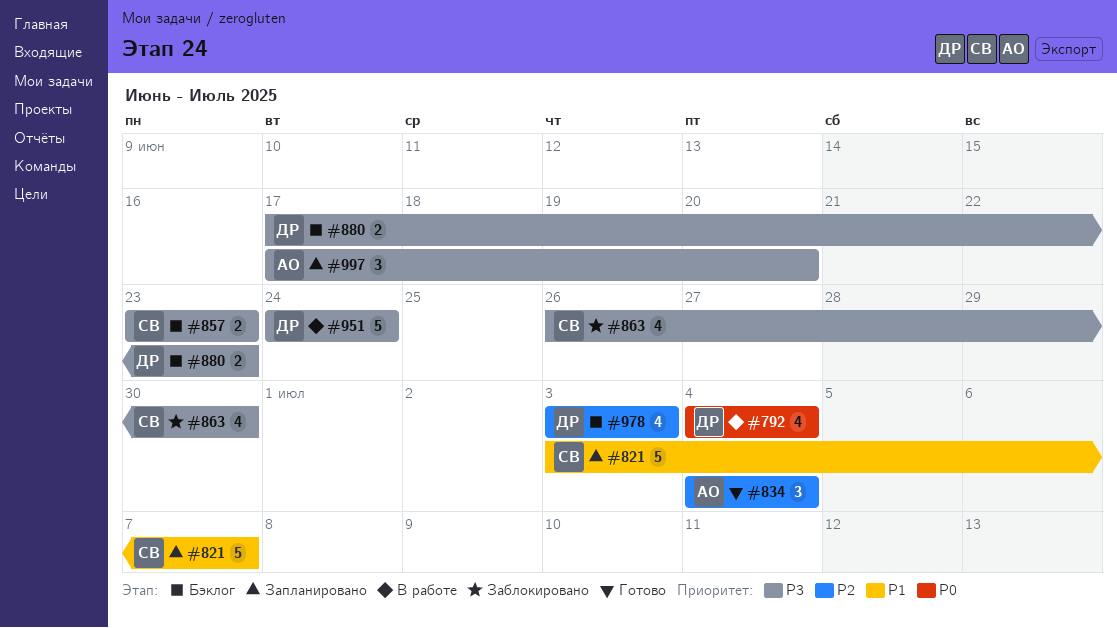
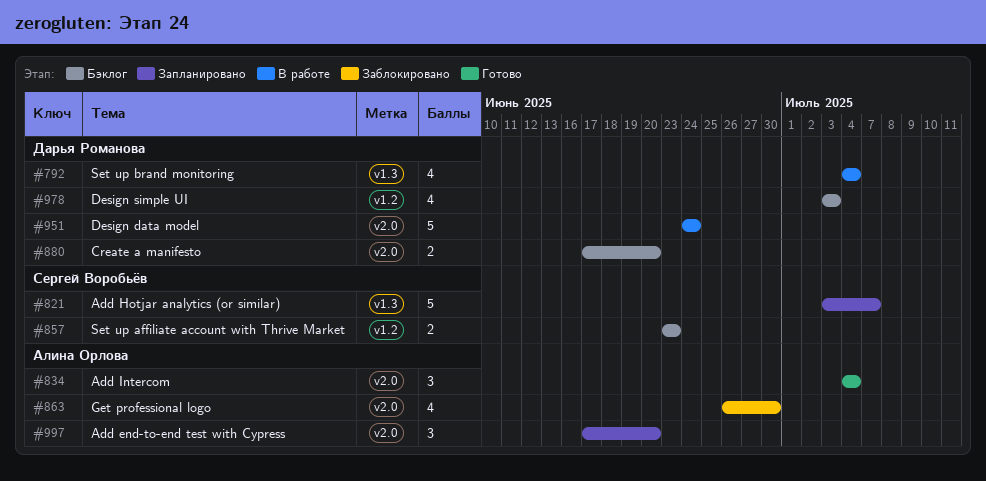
#863, owner: Сергей Воробьёв -> Алина Орлова
#880, due: Jun 23 -> Jun 20

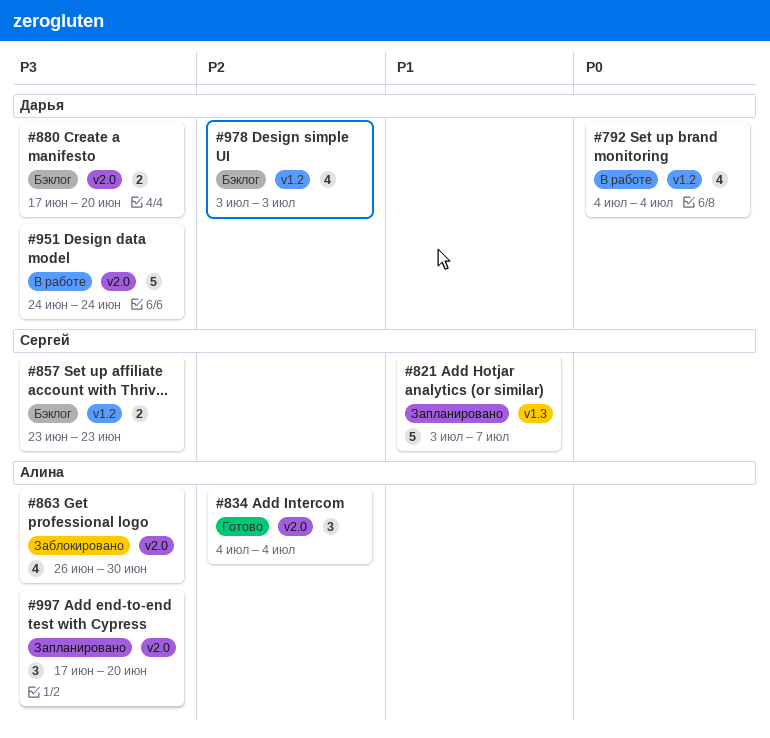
#792, label: v1.3 -> v1.2

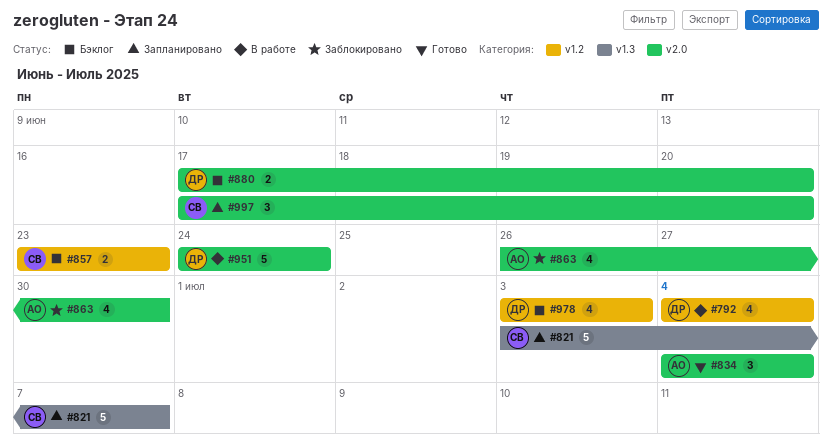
#997, owner: Алина -> Сергей

